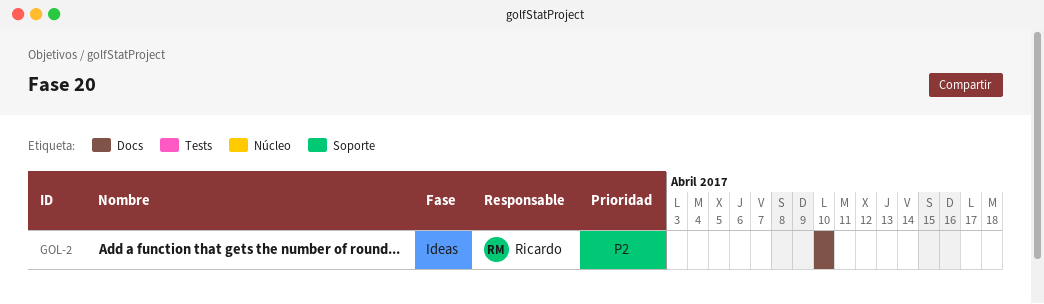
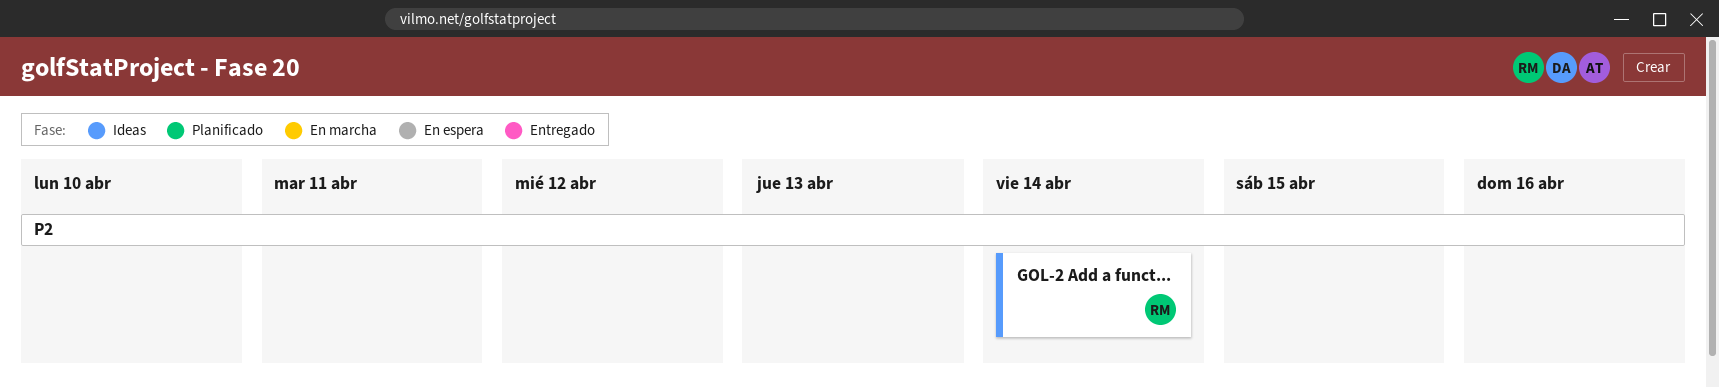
GOL-2, due: Apr 10 -> Apr 14

